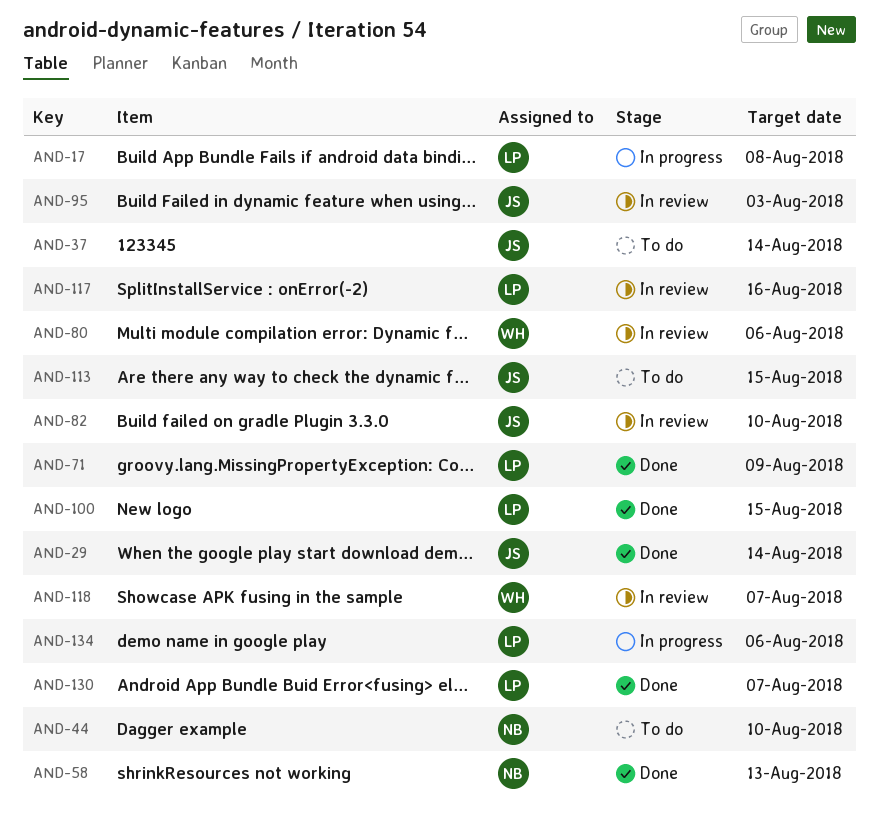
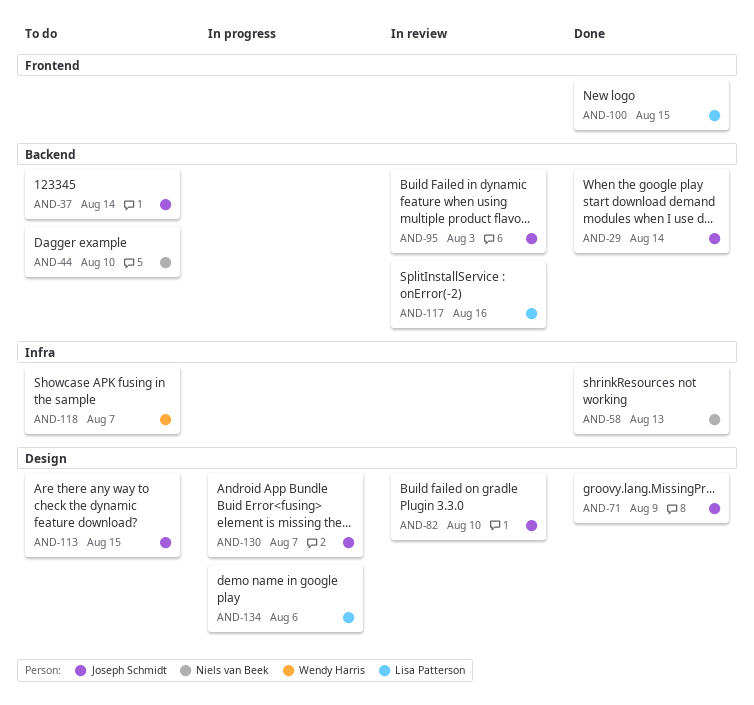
AND-17: present -> none
AND-71, owner: Lisa Patterson -> Joseph Schmidt
AND-80: present -> none
AND-118, status: In review -> To do
AND-130, status: Done -> In progress
AND-130, owner: Lisa Patterson -> Joseph Schmidt

